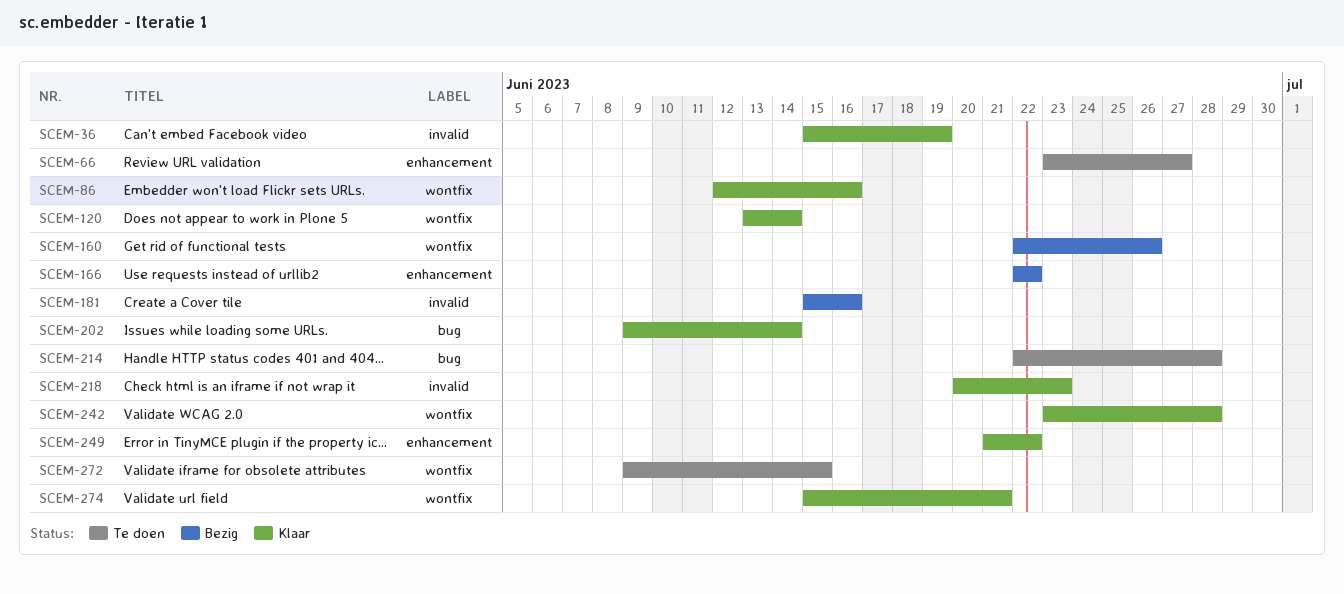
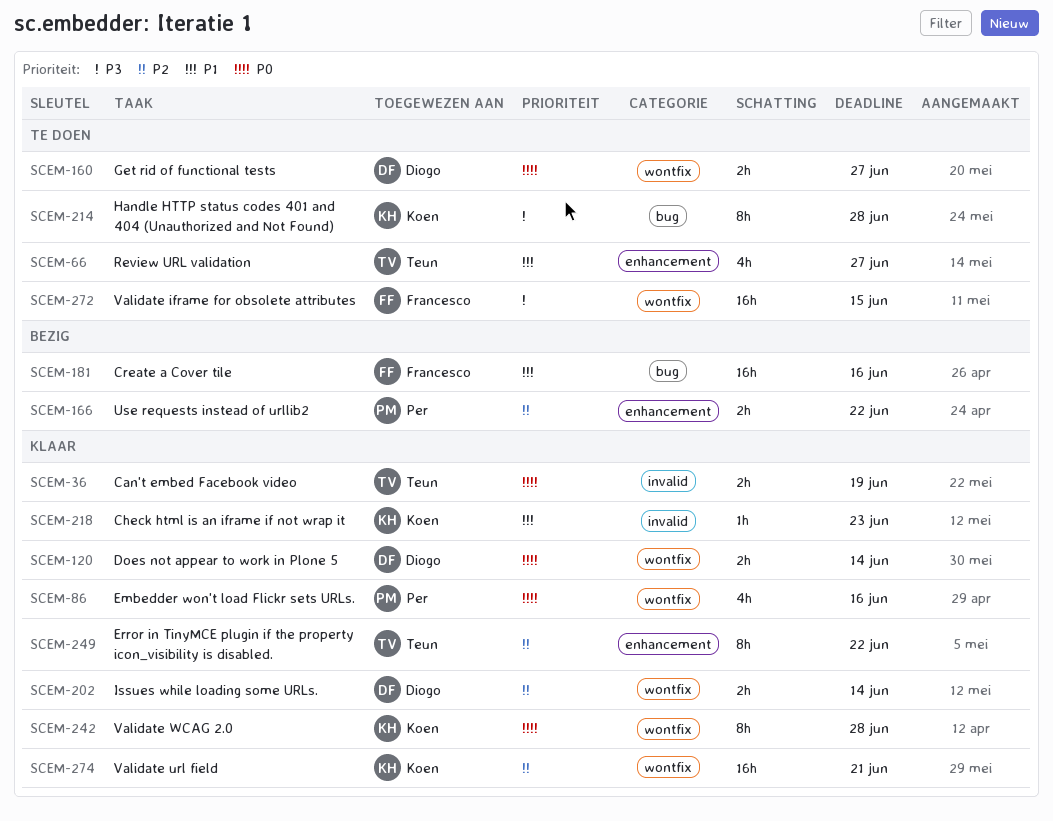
SCEM-160, status: Bezig -> Te doen
SCEM-160, due: Jun 26 -> Jun 27
SCEM-181, label: invalid -> bug
SCEM-202, label: bug -> wontfix

